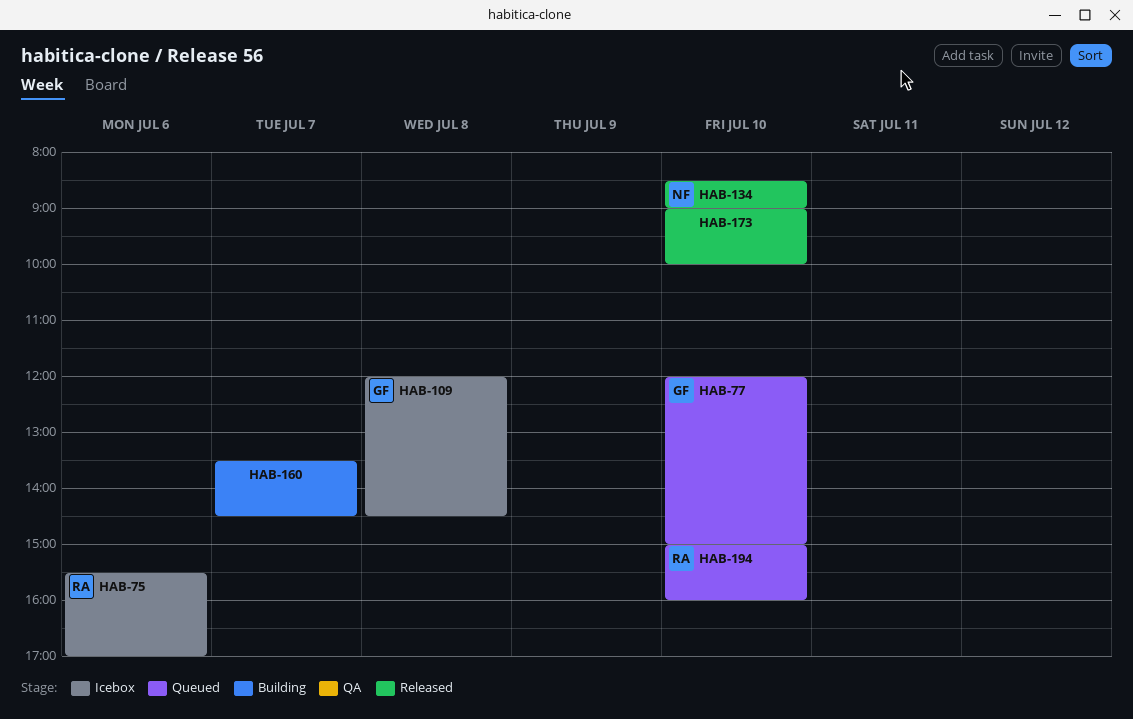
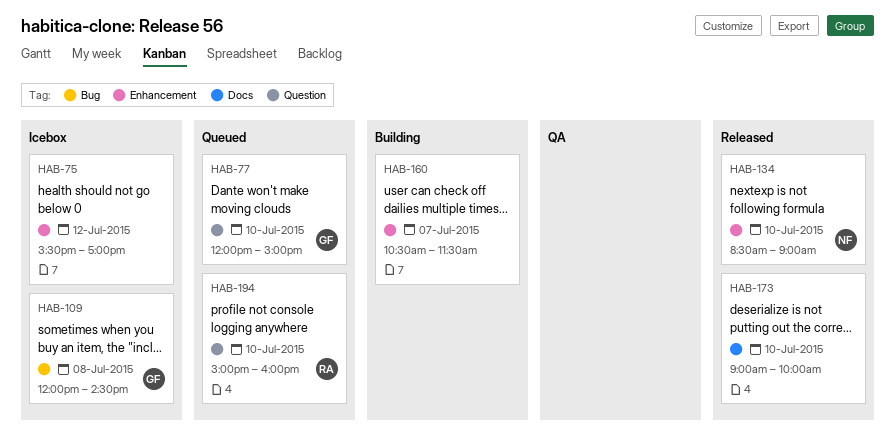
HAB-75, owner: RA -> none
HAB-75, day: Jul 6 -> Jul 12
HAB-160, begins: 13:30 -> 10:30
HAB-160, ends: 14:30 -> 11:30

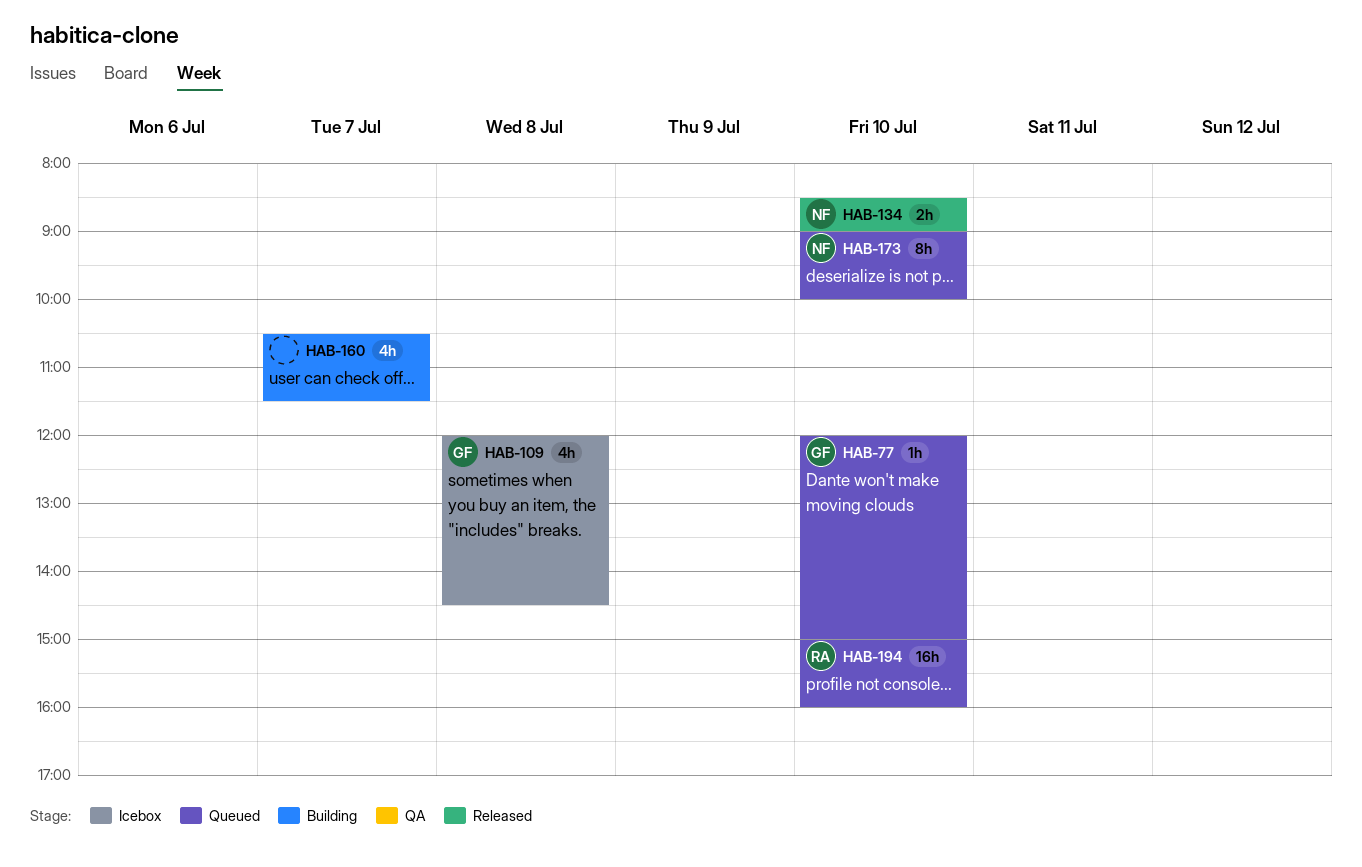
HAB-75: present -> none
HAB-173, status: Released -> Queued
HAB-173, owner: none -> NF

